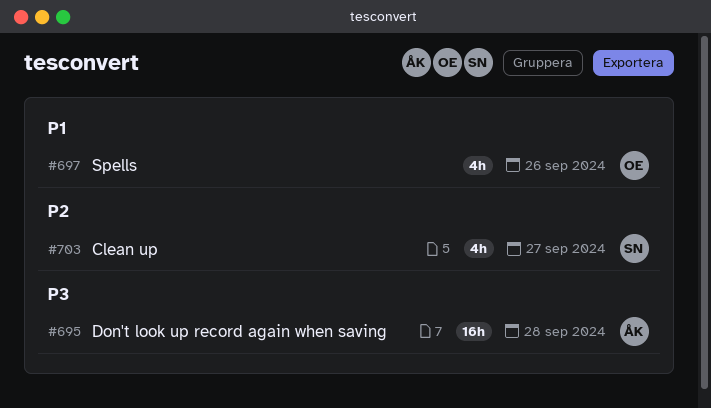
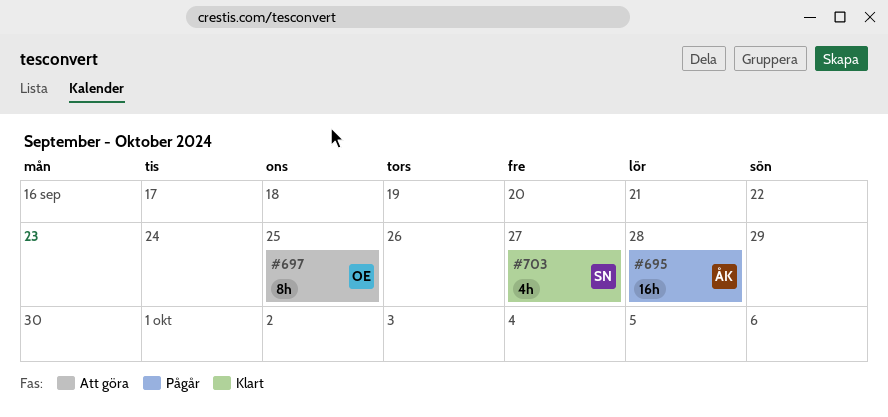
#697, estimate: 4h -> 8h
#697, due: Sep 26 -> Sep 25

